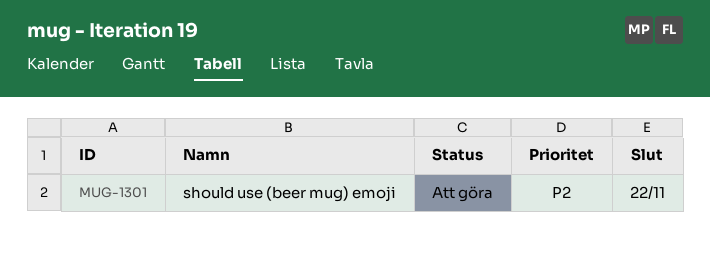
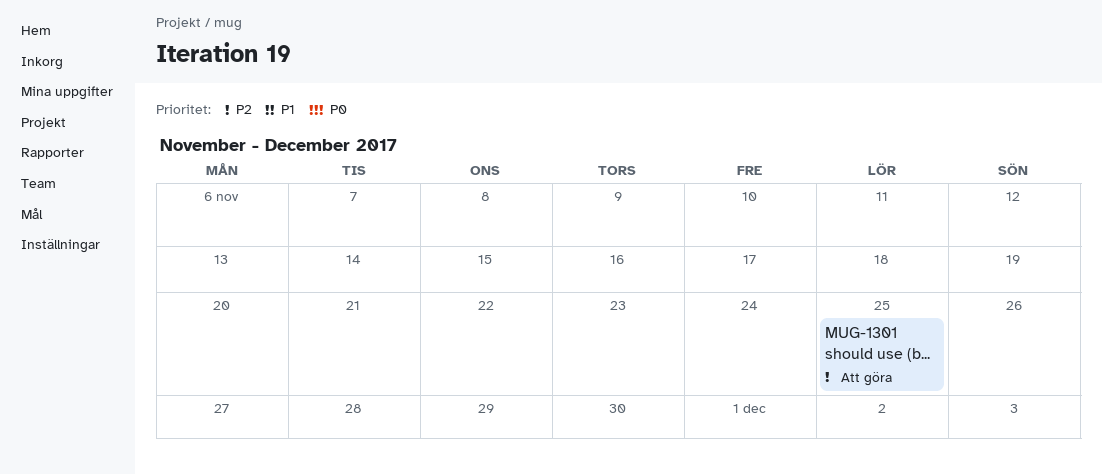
MUG-1301, due: Nov 22 -> Nov 25

